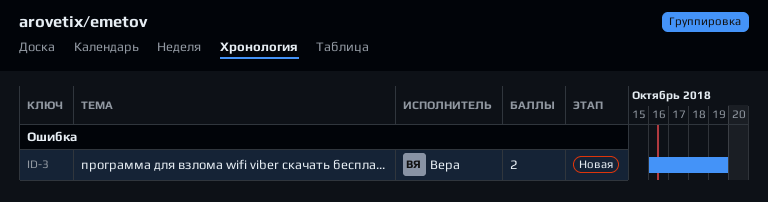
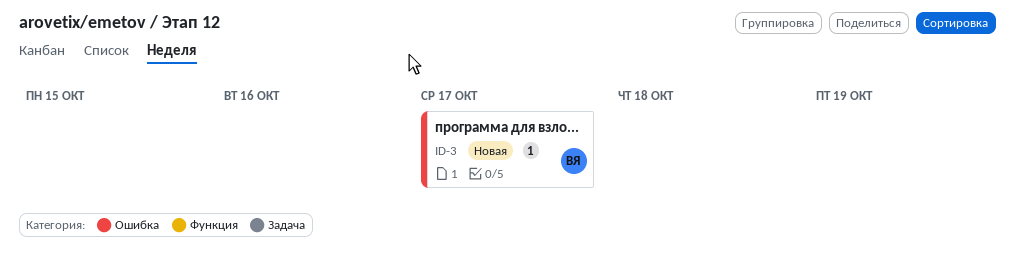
ID-3, estimate: 2 -> 1
ID-3, due: Oct 19 -> Oct 17

